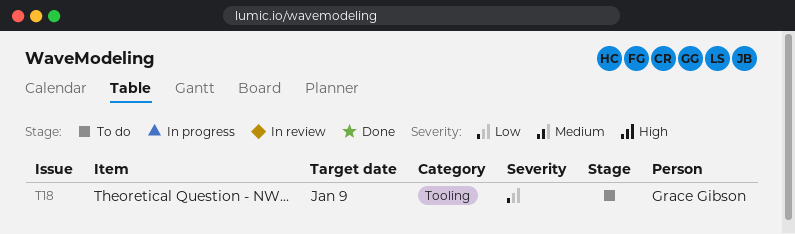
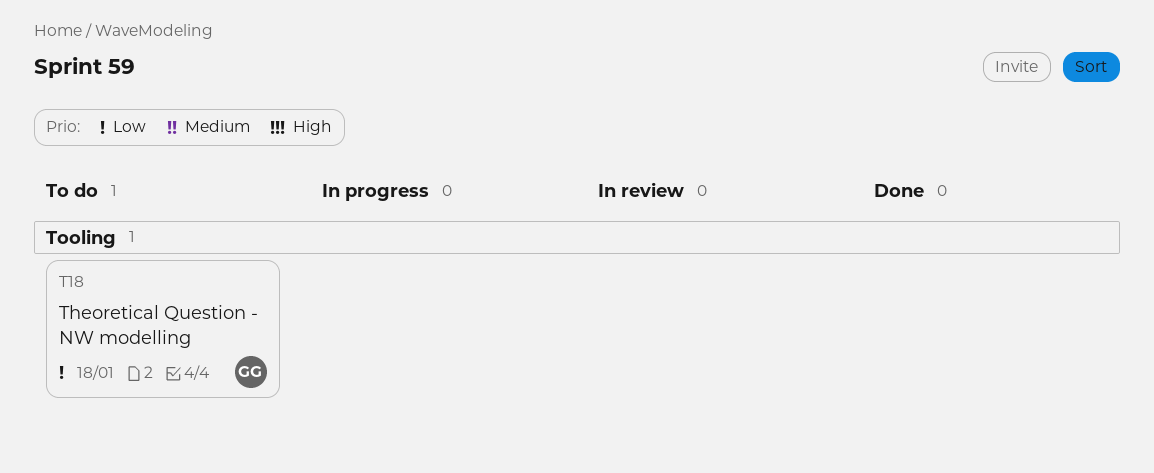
T18, due: Jan 9 -> Jan 18

